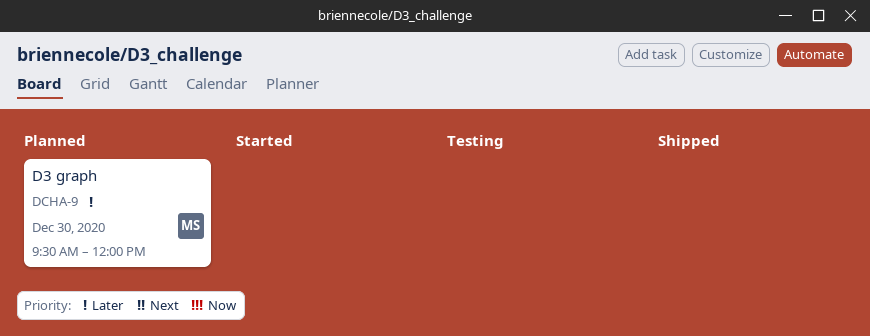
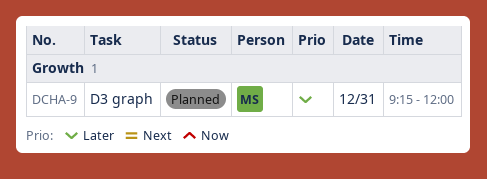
DCHA-9, day: Dec 30 -> Dec 31
DCHA-9, begins: 09:30 -> 09:15

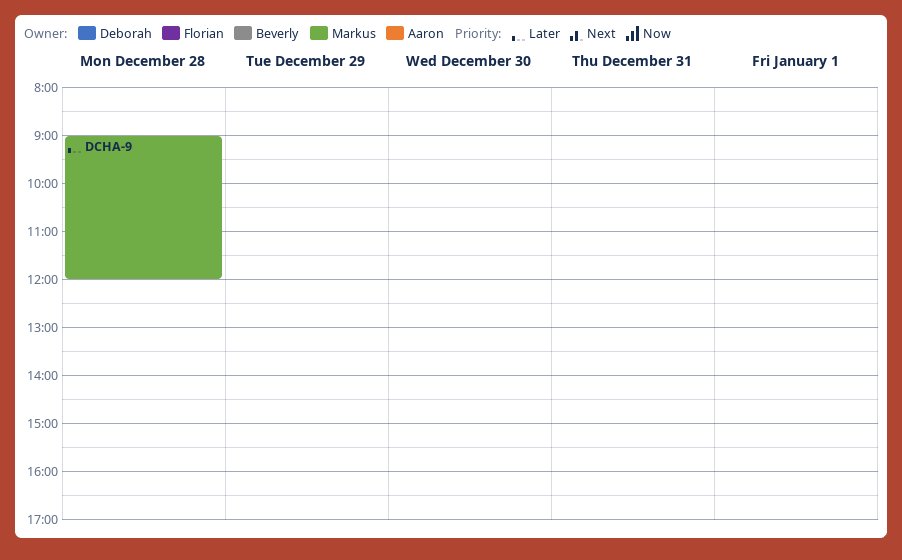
DCHA-9, day: Dec 31 -> Dec 28
DCHA-9, begins: 09:15 -> 09:00

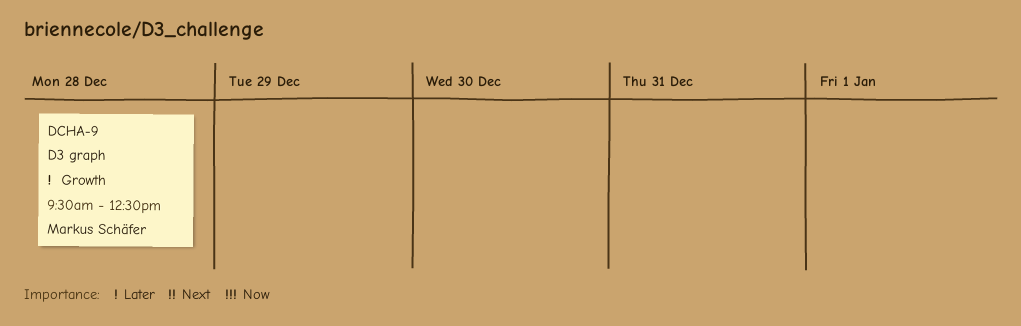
DCHA-9, begins: 09:00 -> 09:30
DCHA-9, ends: 12:00 -> 12:30

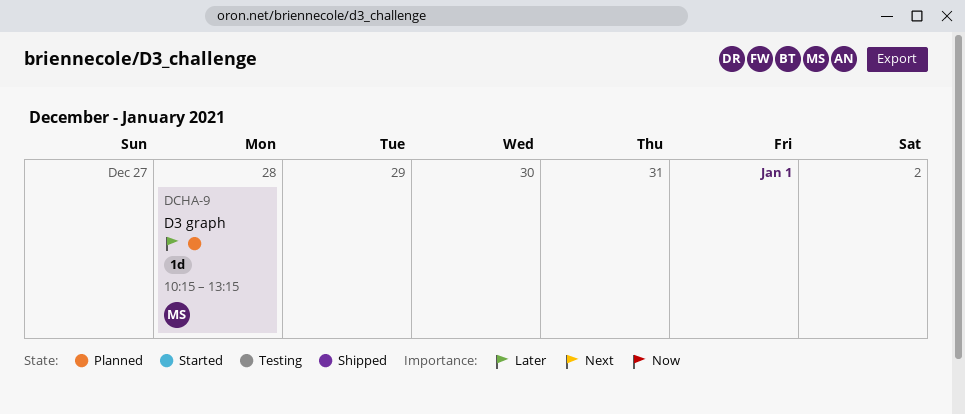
DCHA-9, begins: 09:30 -> 10:15
DCHA-9, ends: 12:30 -> 13:15

